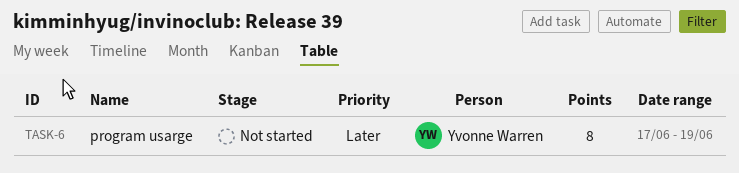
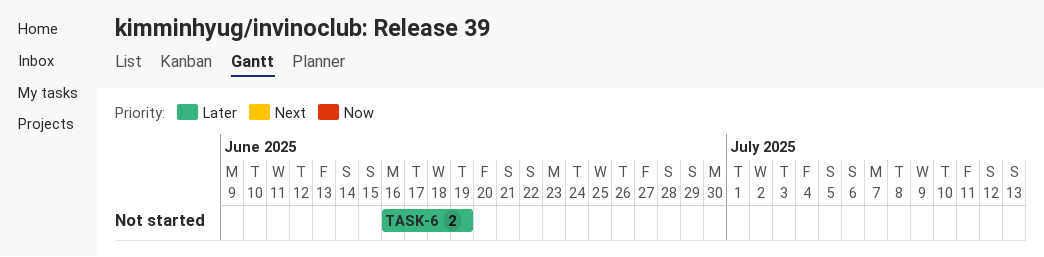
TASK-6, estimate: 8 -> 2
TASK-6, start: Jun 17 -> Jun 16

